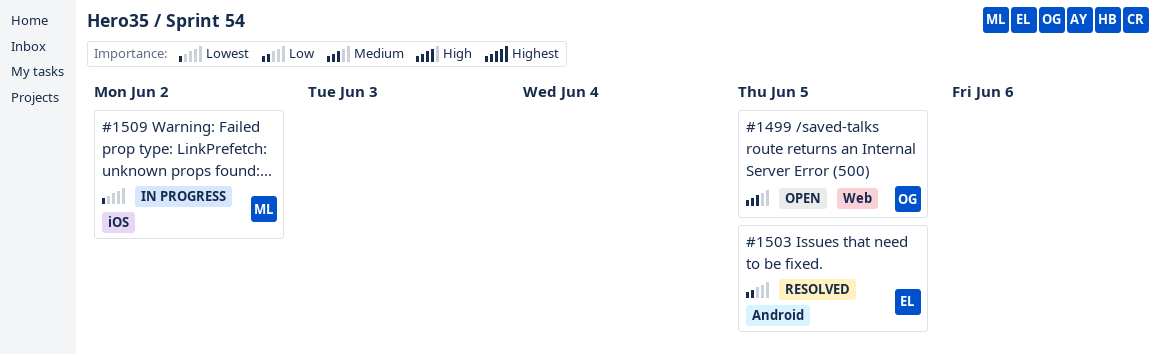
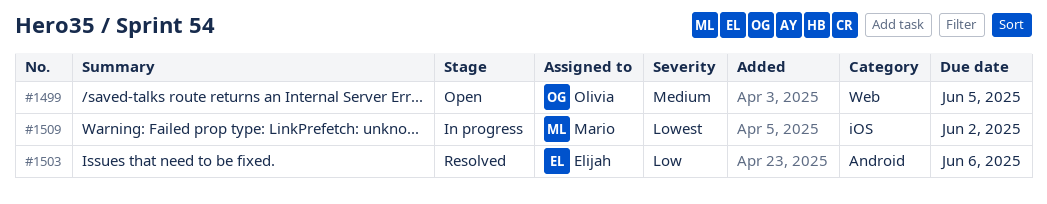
#1503, due: Jun 5 -> Jun 6

